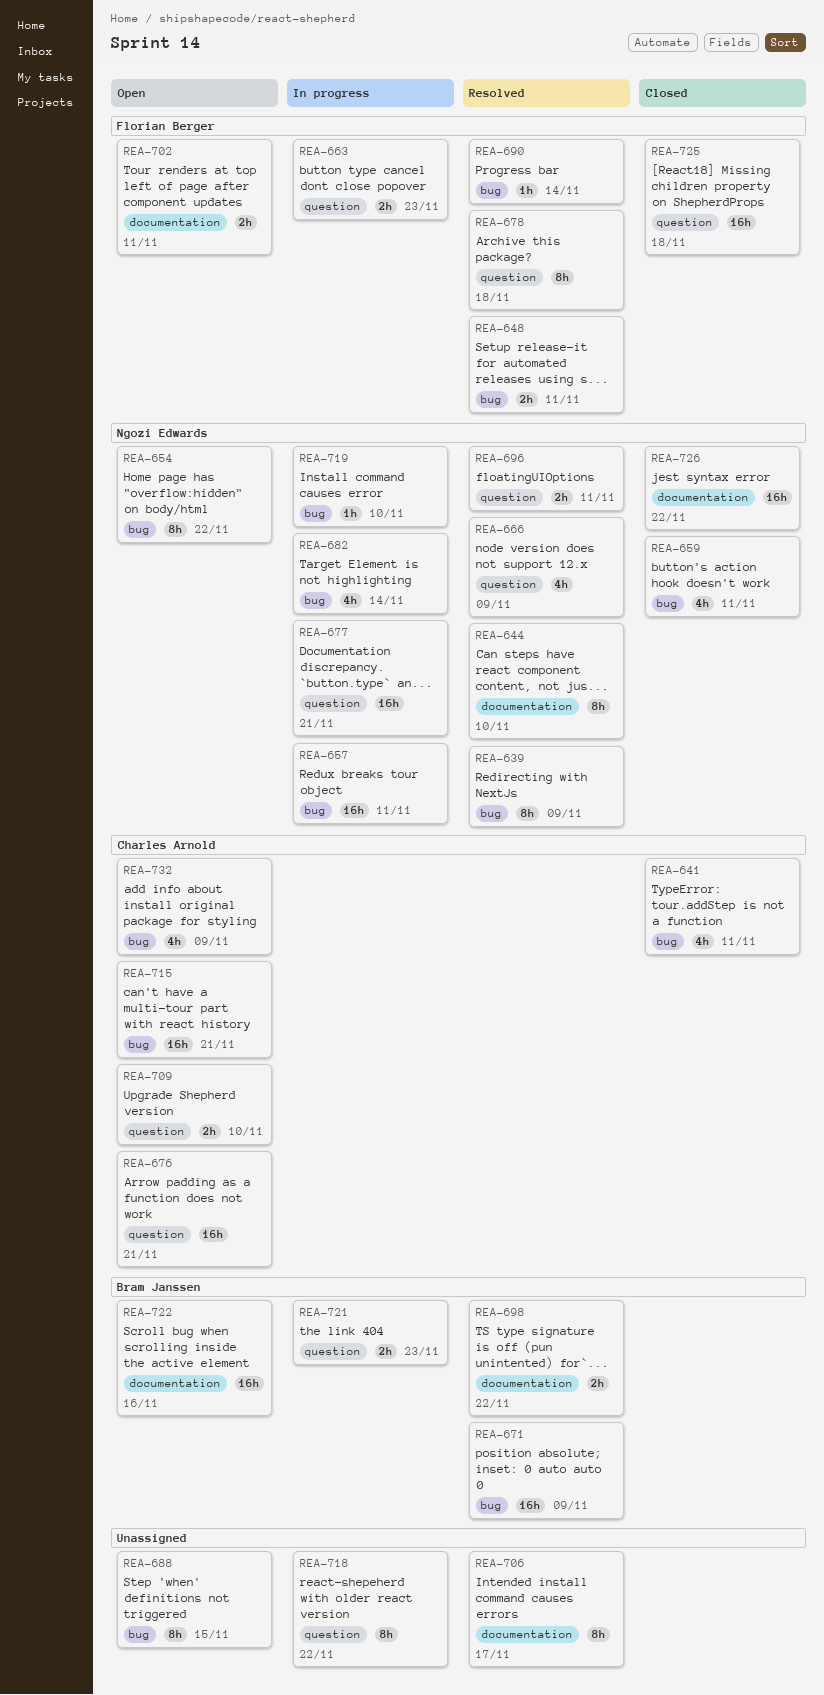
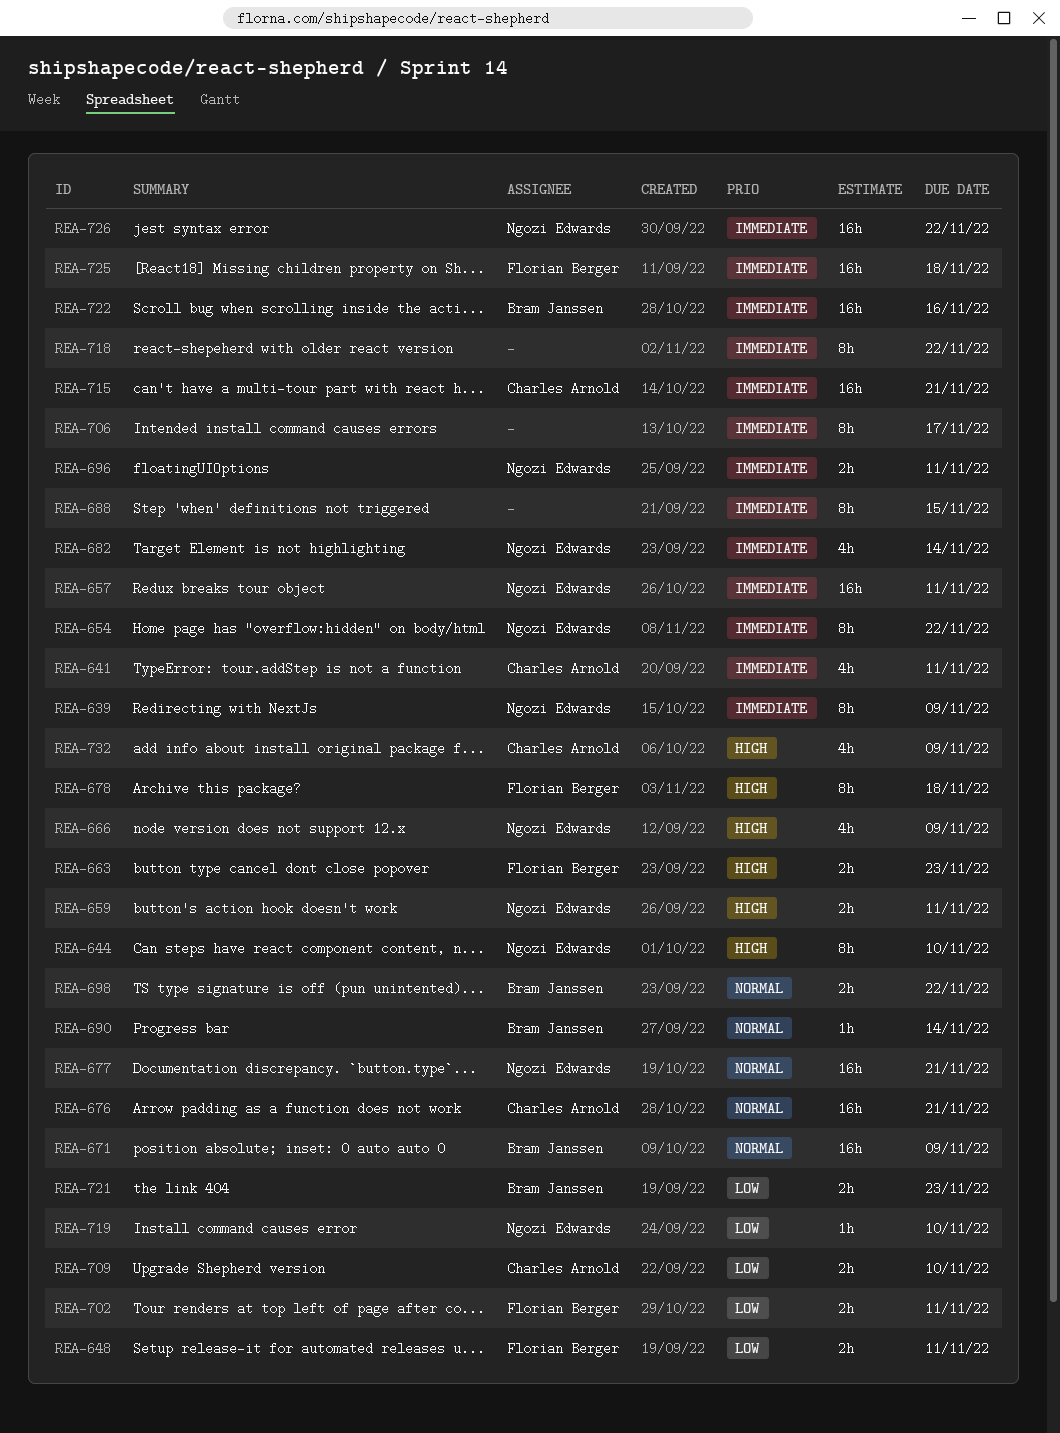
REA-659, estimate: 4h -> 2h
REA-690, owner: Florian Berger -> Bram Janssen

